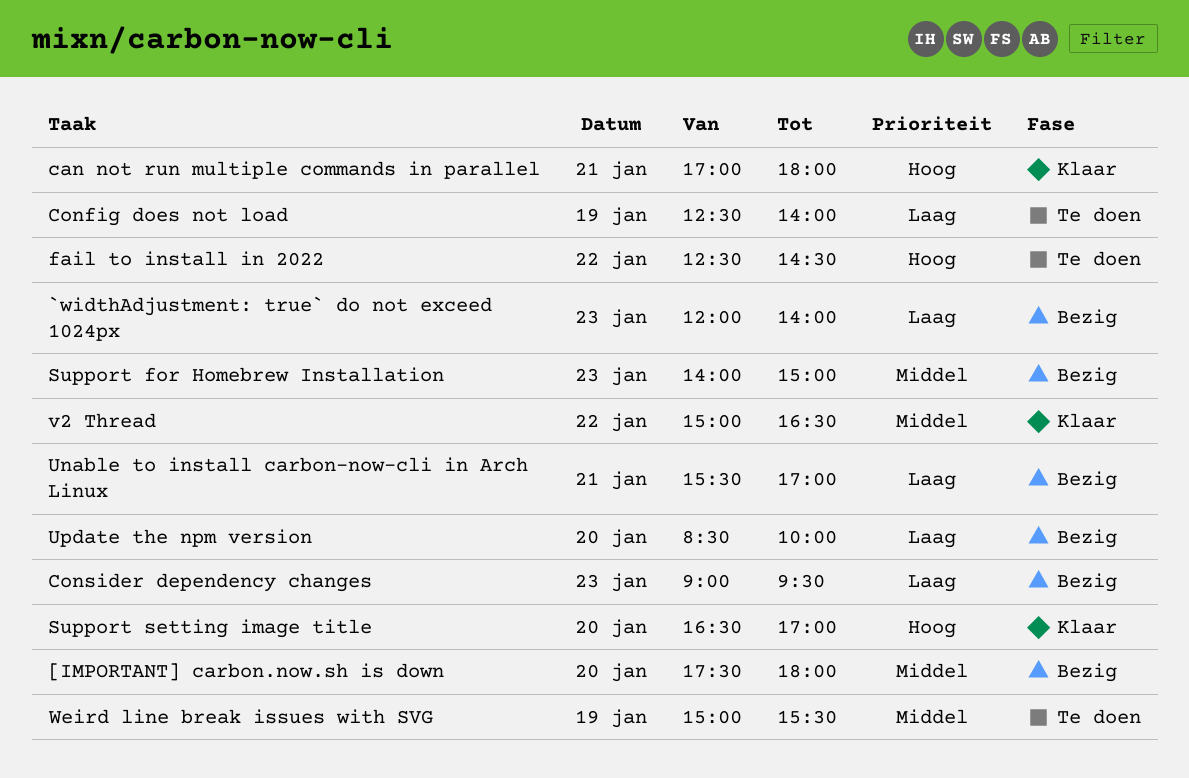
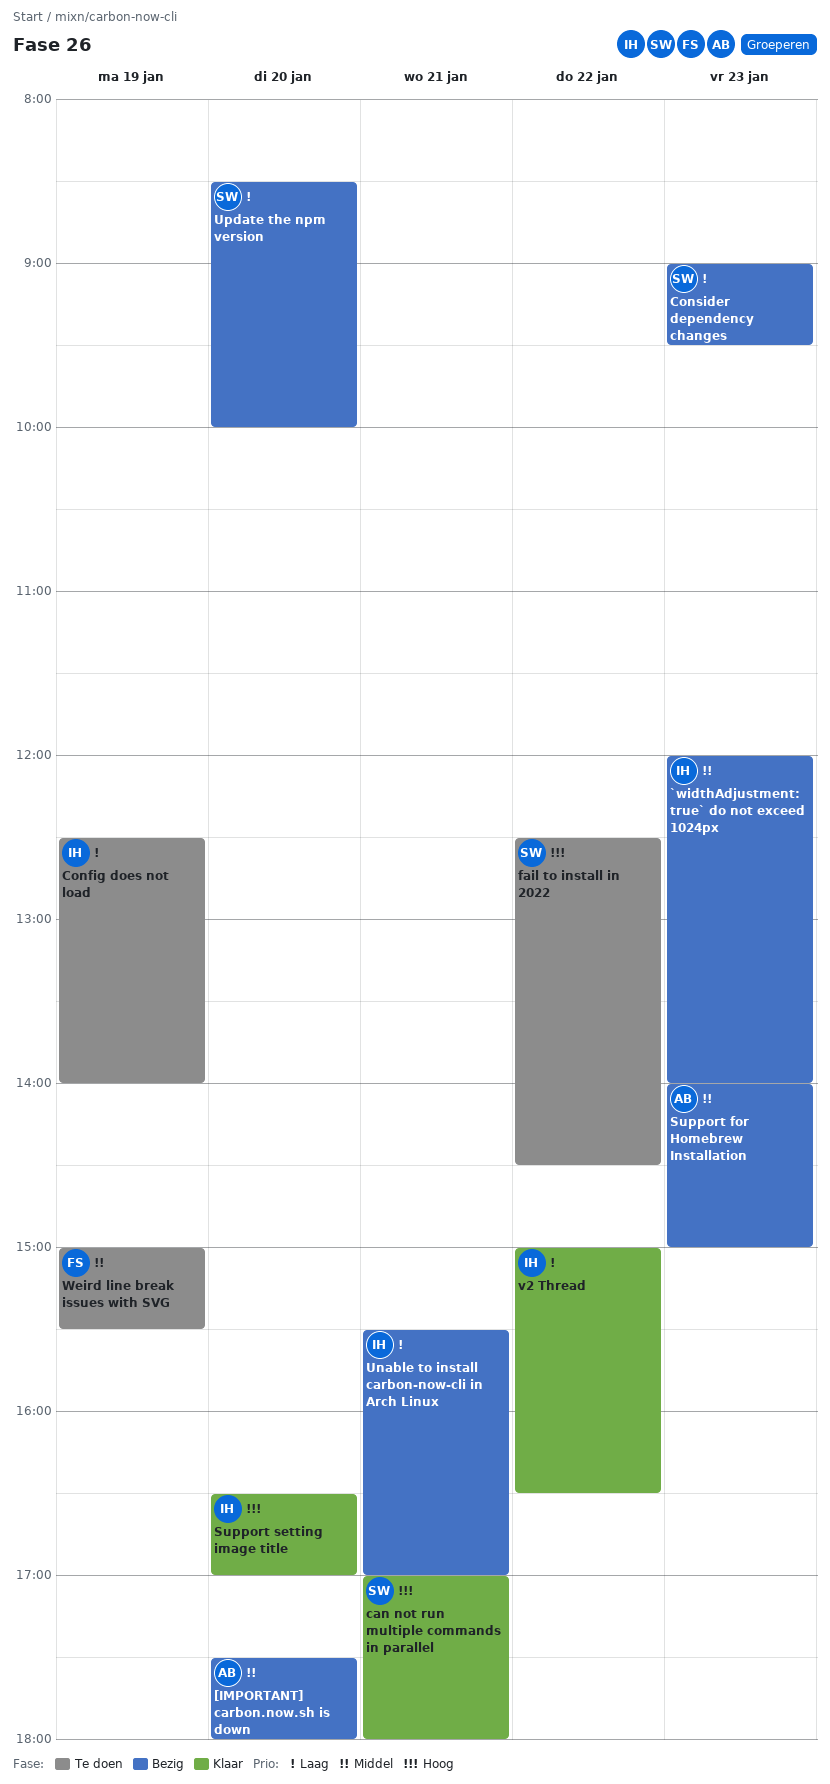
`widthAdjustment: true` do not exceed 1024px, priority: Laag -> Middel
v2 Thread, priority: Middel -> Laag

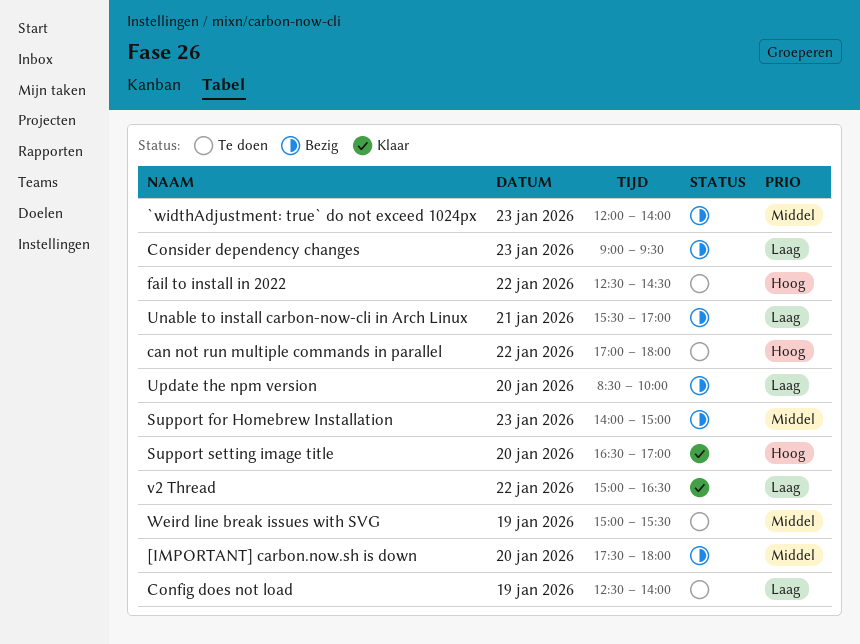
can not run multiple commands in parallel, status: Klaar -> Te doen
can not run multiple commands in parallel, day: Jan 21 -> Jan 22

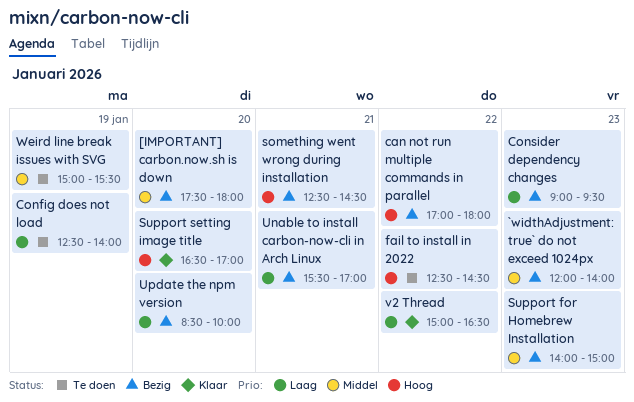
can not run multiple commands in parallel, status: Te doen -> Bezig
something went wrong during installation: none -> present

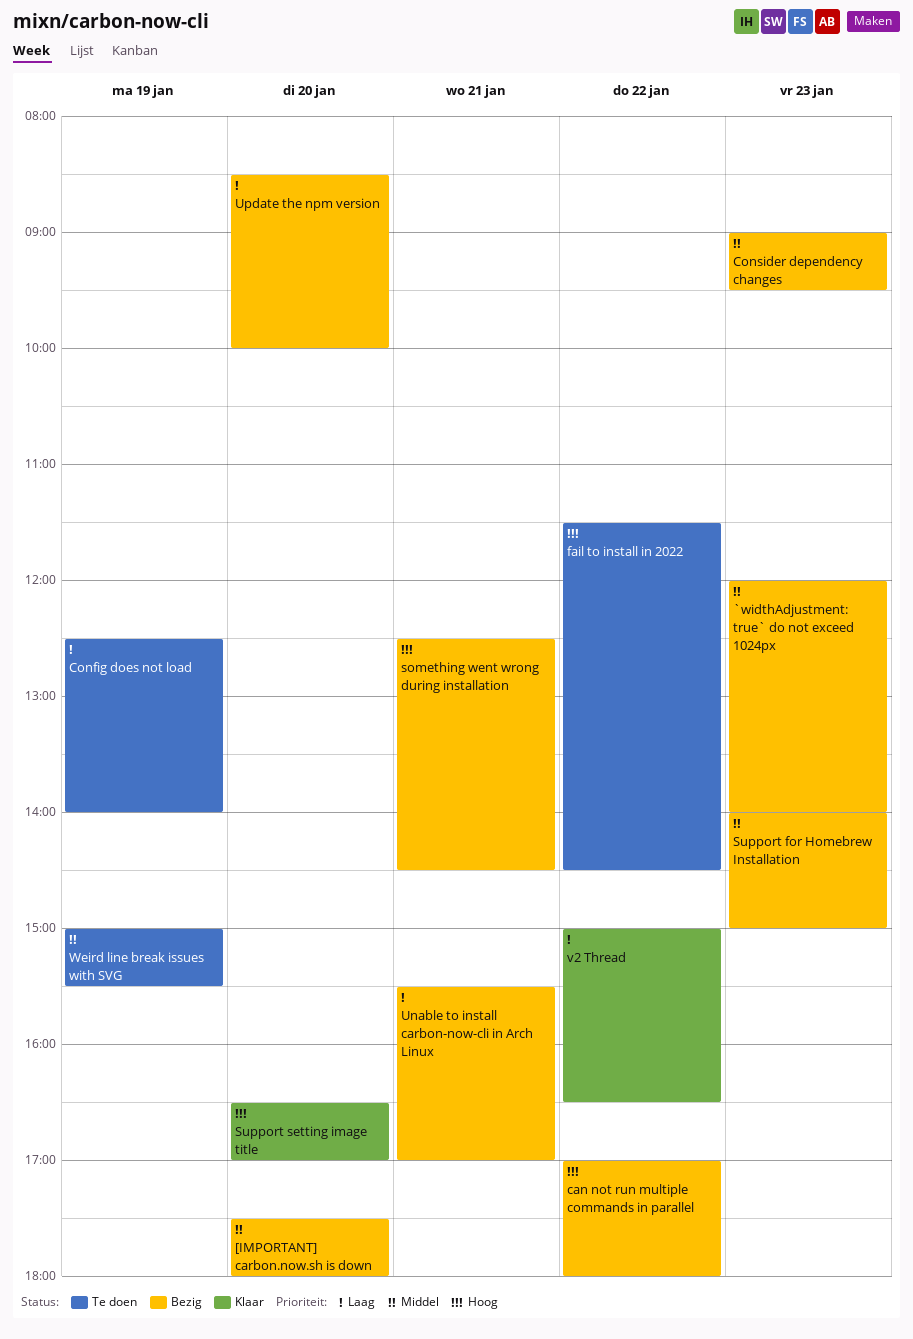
Consider dependency changes, priority: Laag -> Middel
fail to install in 2022, begins: 12:30 -> 11:30

